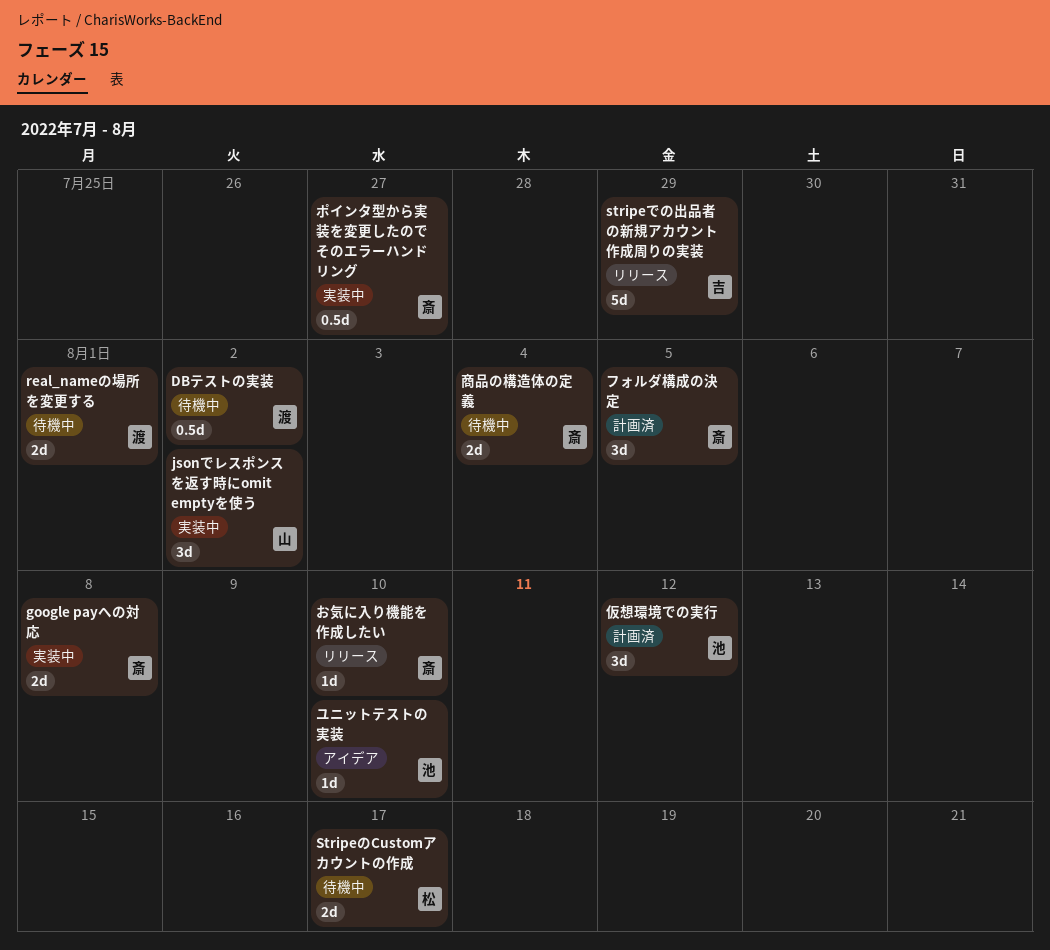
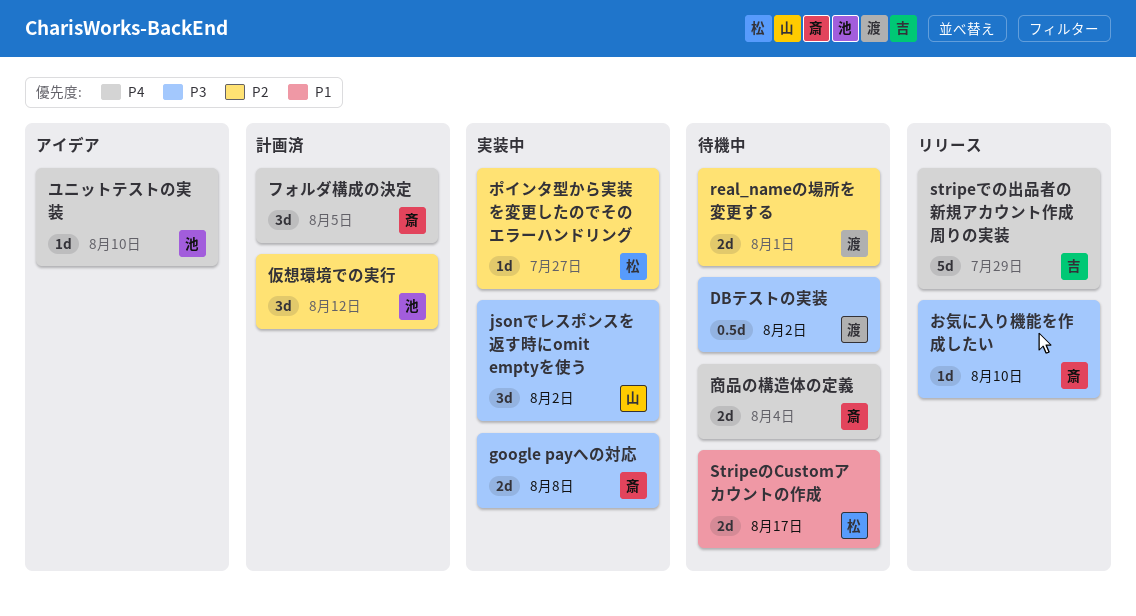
ポインタ型から実装を変更したのでそのエラーハンドリング, owner: 斎 -> 松
ポインタ型から実装を変更したのでそのエラーハンドリング, estimate: 0.5d -> 1d

